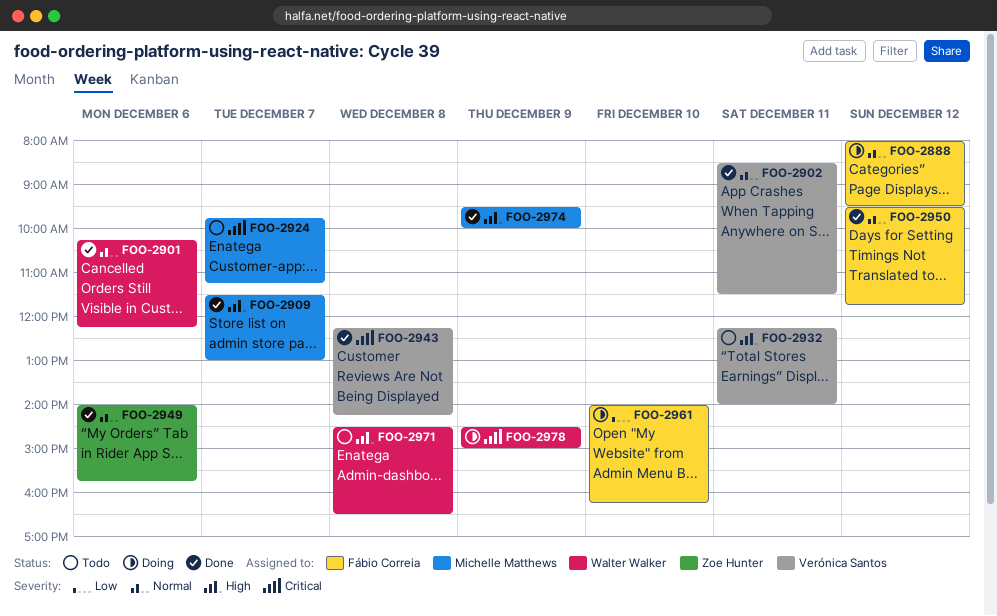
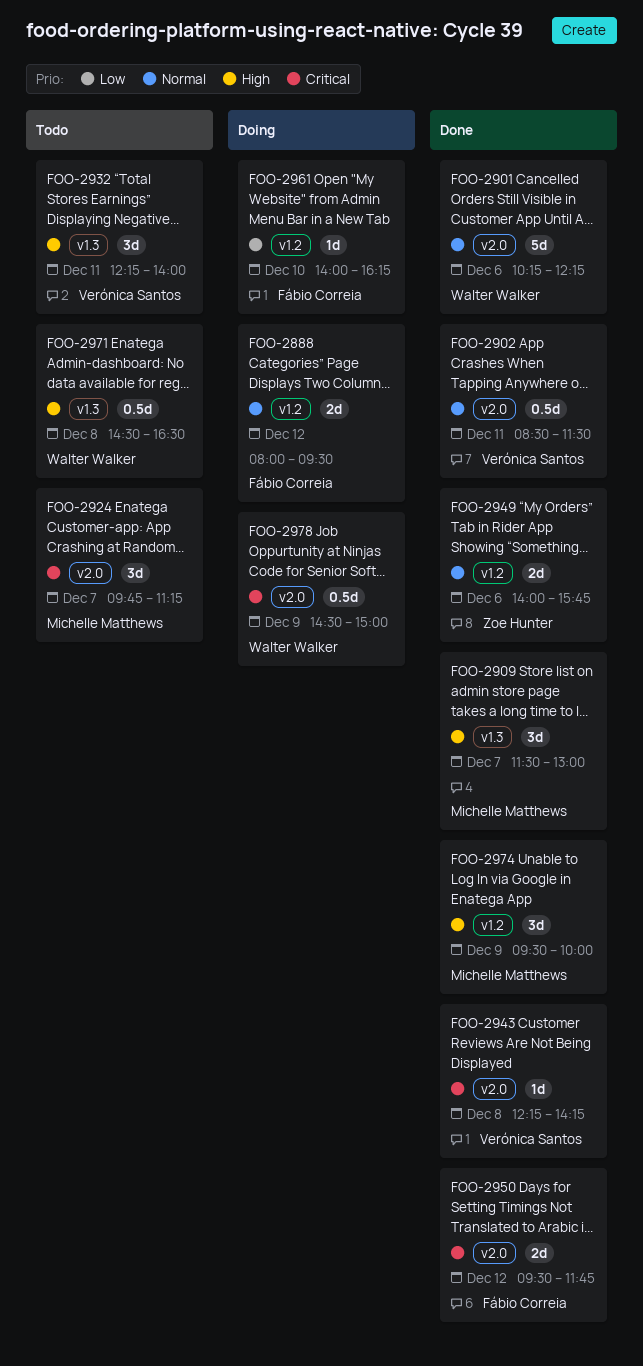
FOO-2950, priority: Normal -> Critical

